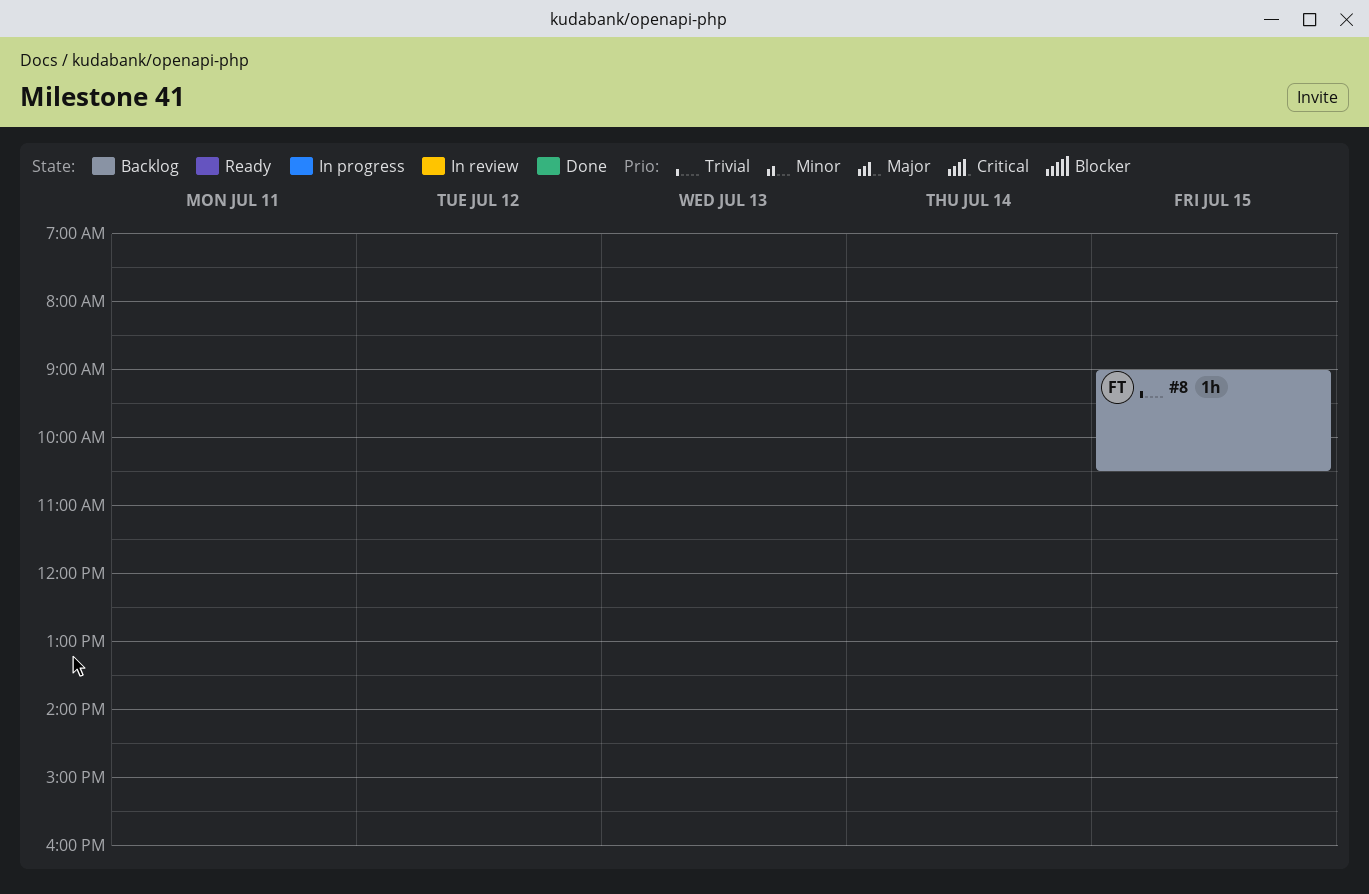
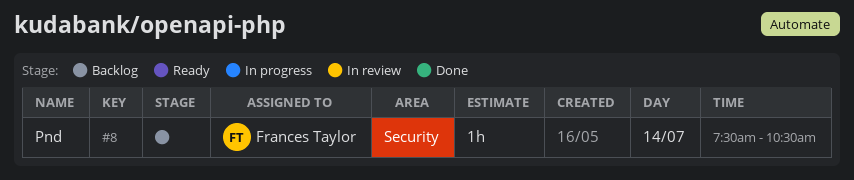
#8, day: Jul 15 -> Jul 14
#8, begins: 09:00 -> 07:30

